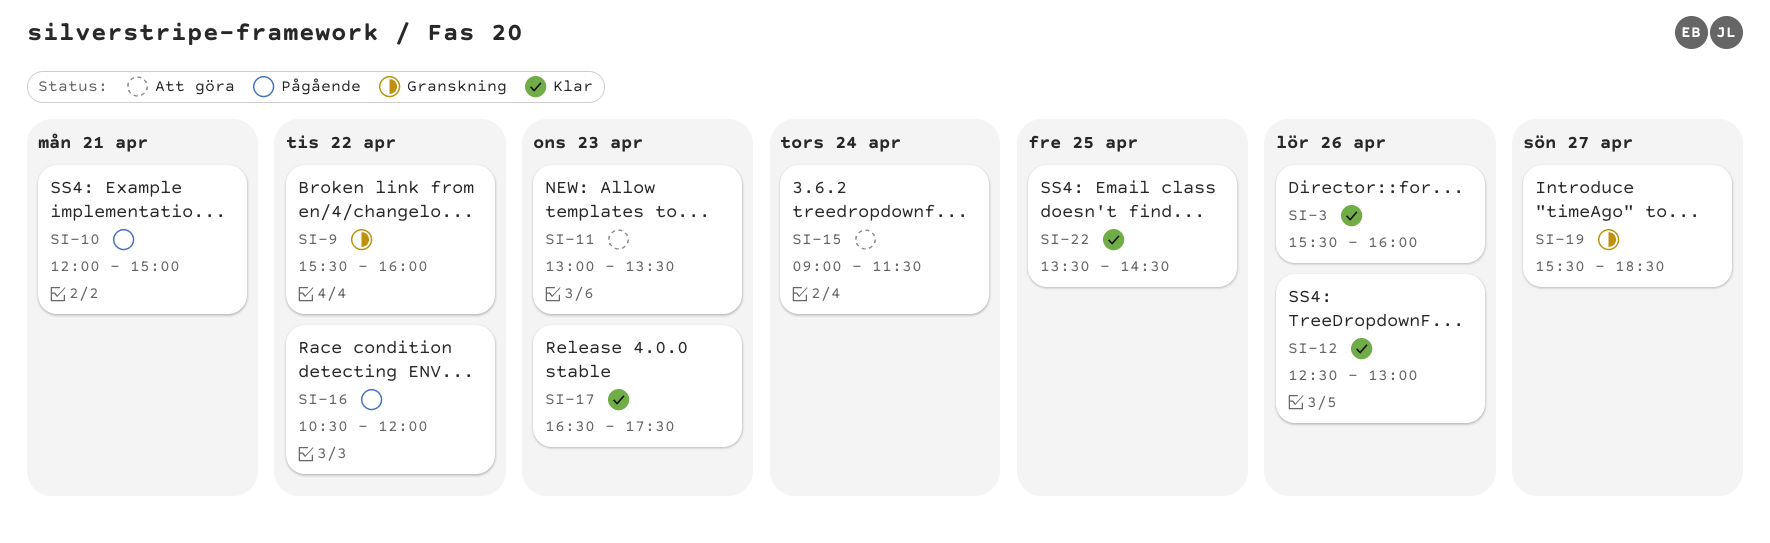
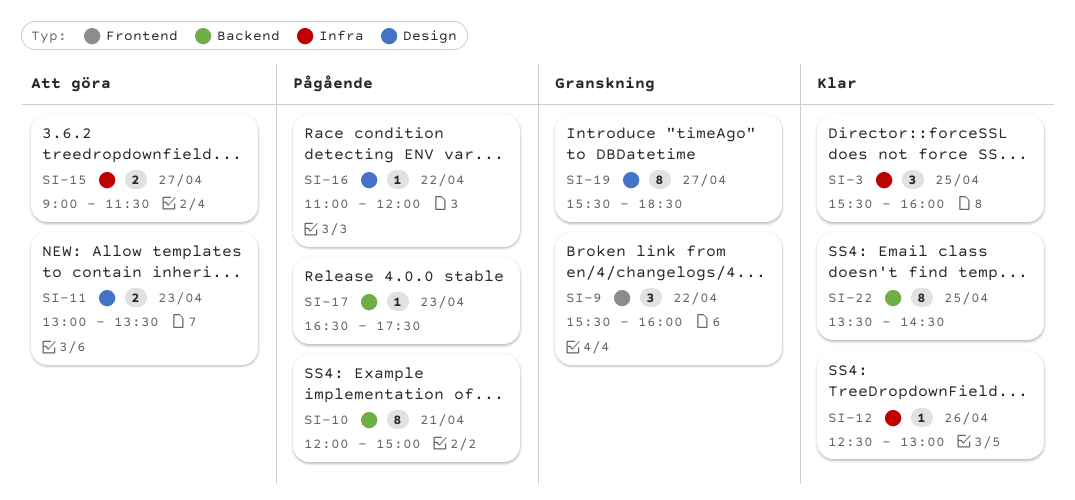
SI-3, day: Apr 26 -> Apr 25
SI-15, day: Apr 24 -> Apr 27
SI-16, begins: 10:30 -> 11:00
SI-17, status: Klar -> Pågående

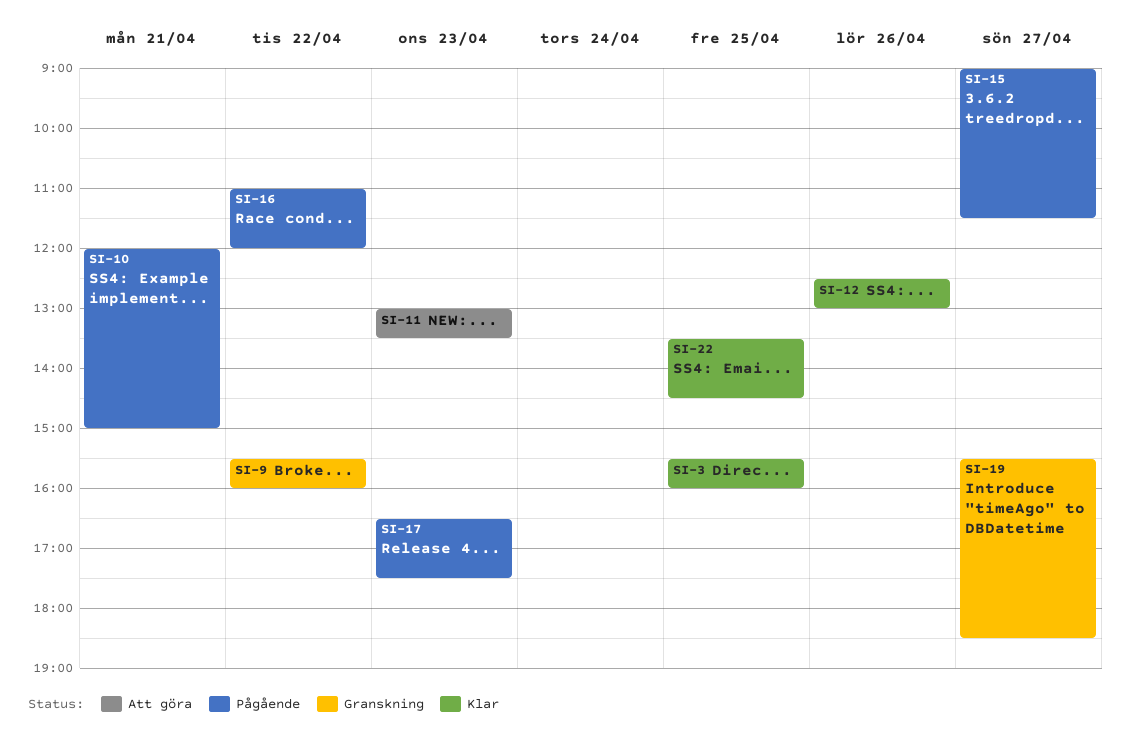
SI-15, status: Att göra -> Pågående

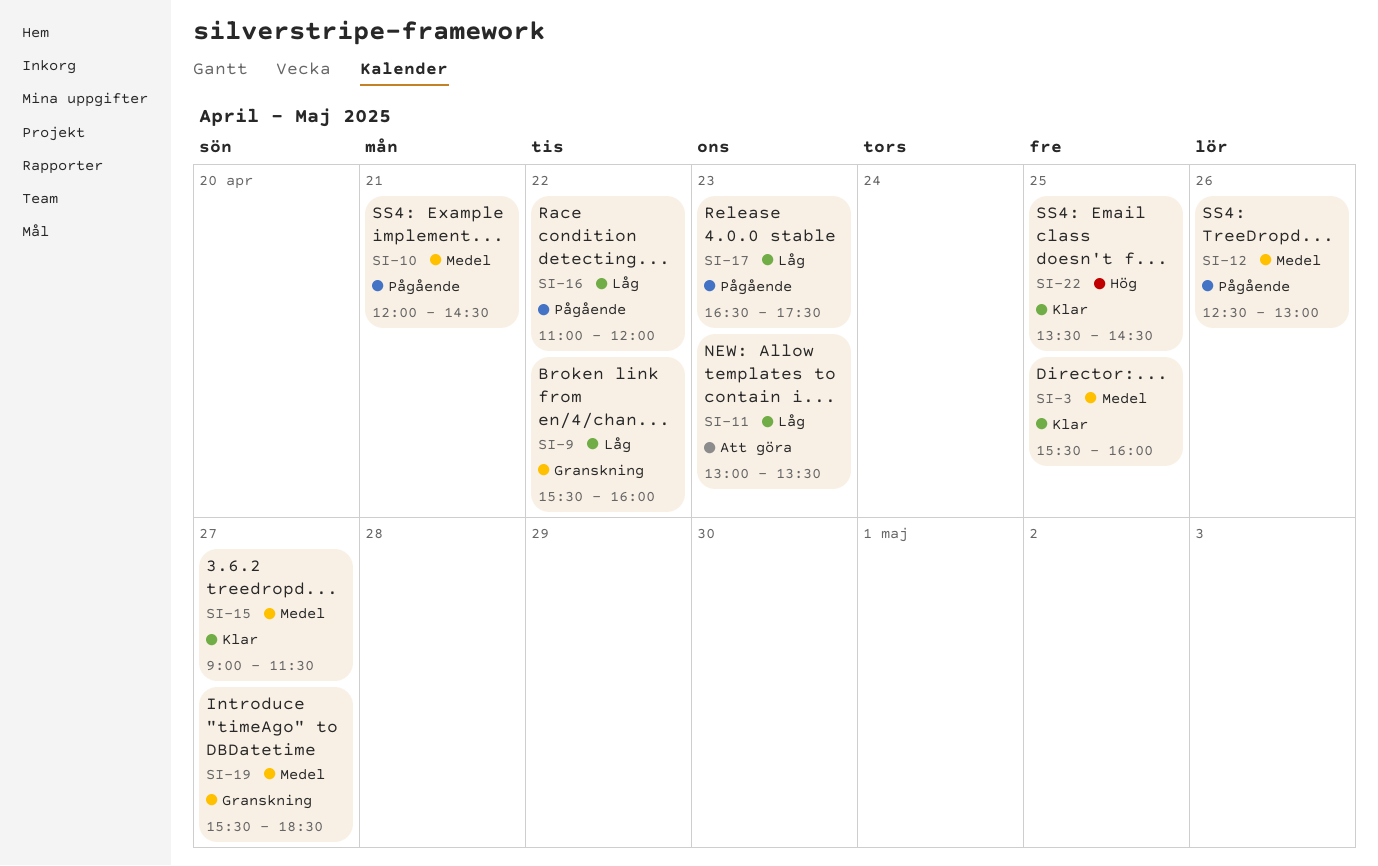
SI-10, ends: 15:00 -> 14:30
SI-12, status: Klar -> Pågående
SI-15, status: Pågående -> Klar

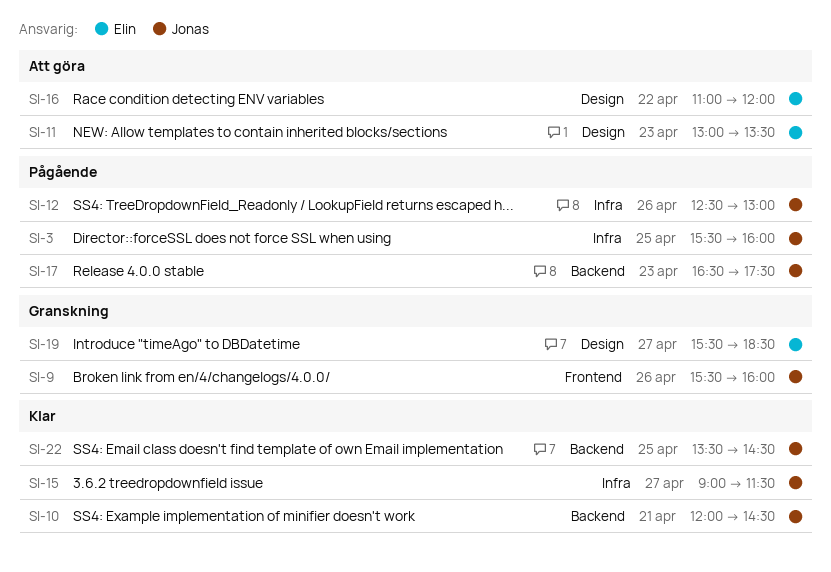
SI-3, status: Klar -> Pågående
SI-9, day: Apr 22 -> Apr 26
SI-10, status: Pågående -> Klar
SI-16, status: Pågående -> Att göra

